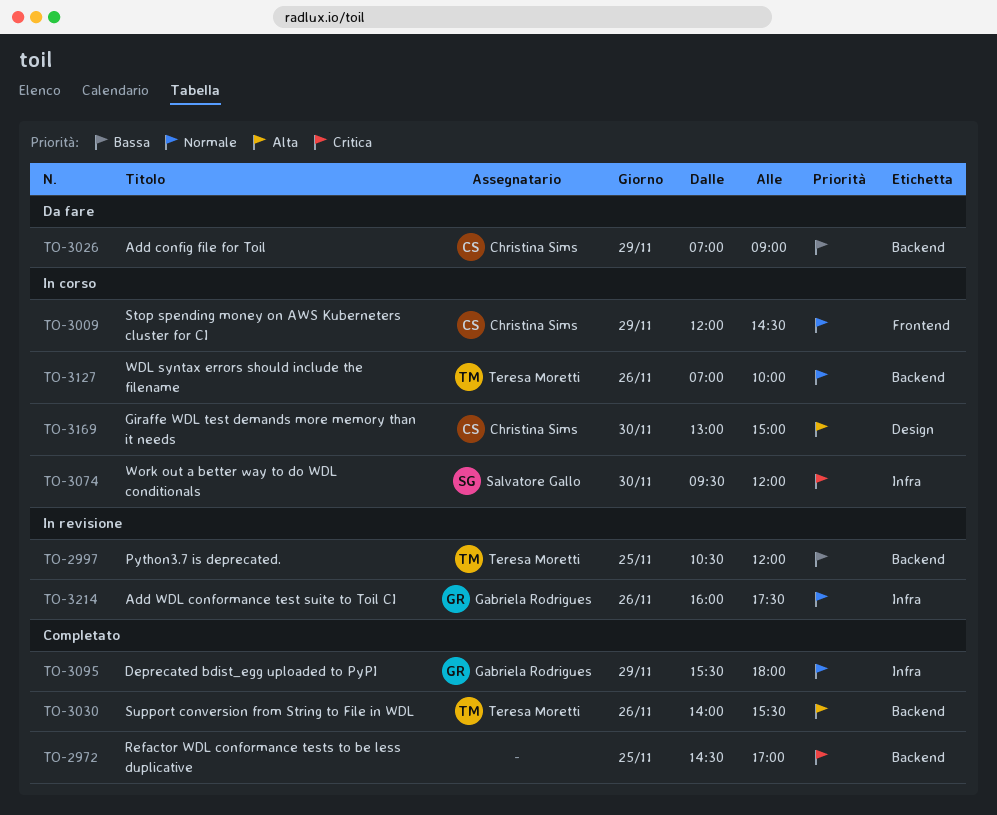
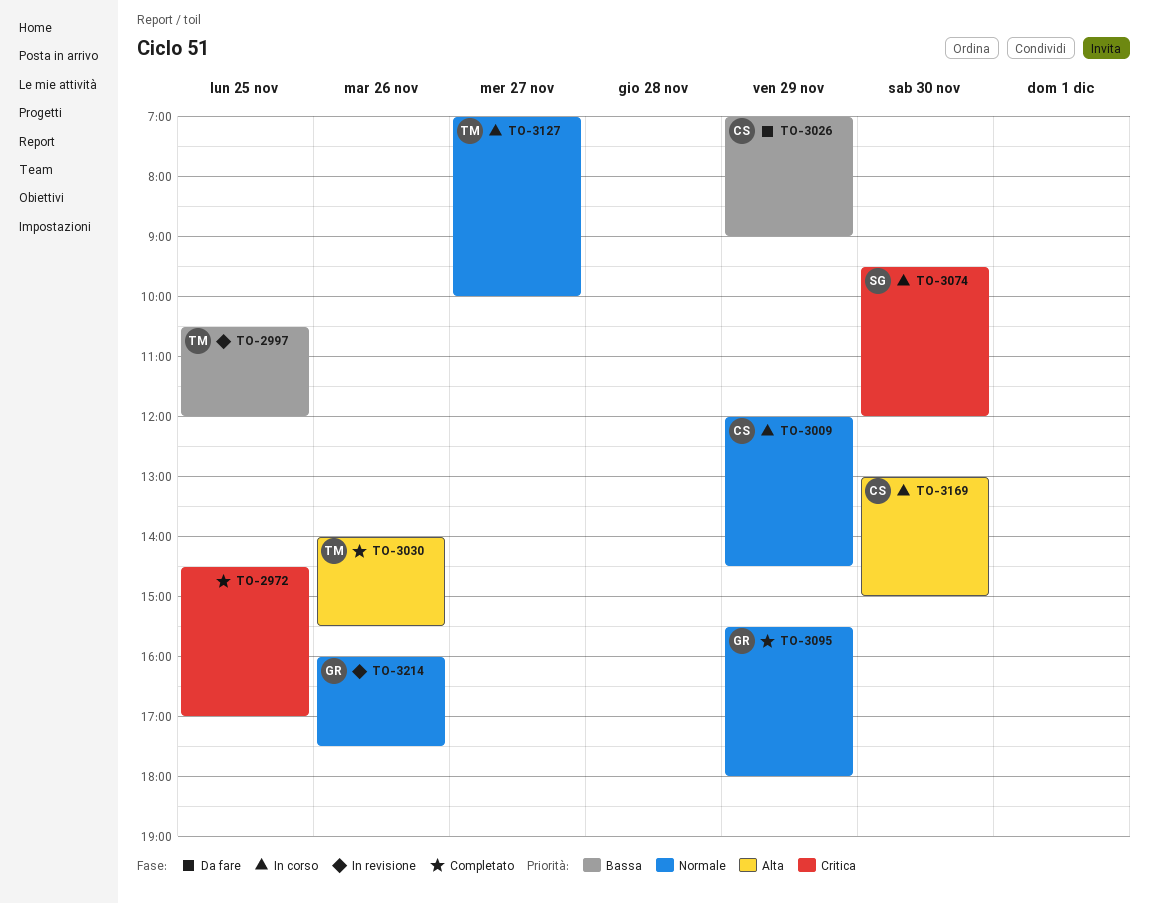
TO-3127, day: Nov 26 -> Nov 27

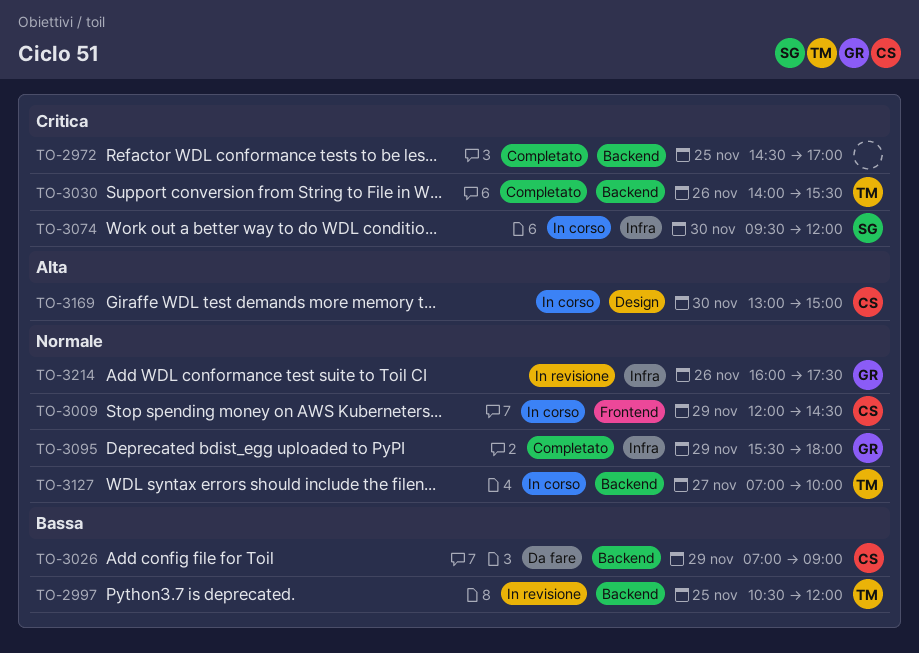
TO-3030, priority: Alta -> Critica

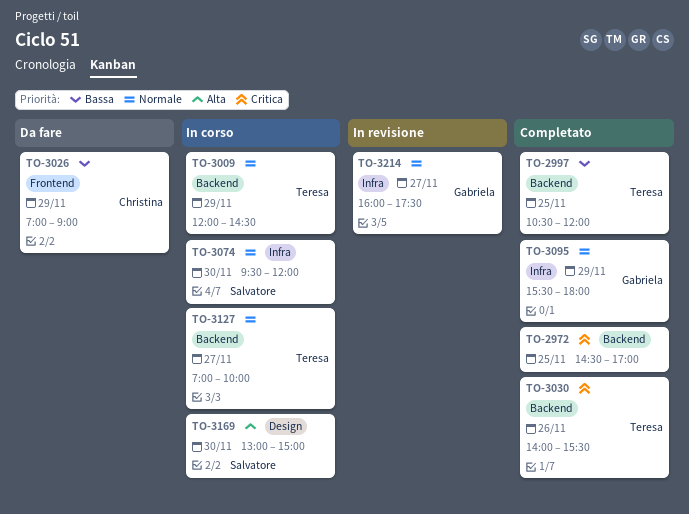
TO-2997, status: In revisione -> Completato
TO-3009, owner: Christina -> Teresa
TO-3009, label: Frontend -> Backend
TO-3026, label: Backend -> Frontend
TO-3074, priority: Critica -> Normale
TO-3169, owner: Christina -> Salvatore
TO-3214, day: Nov 26 -> Nov 27

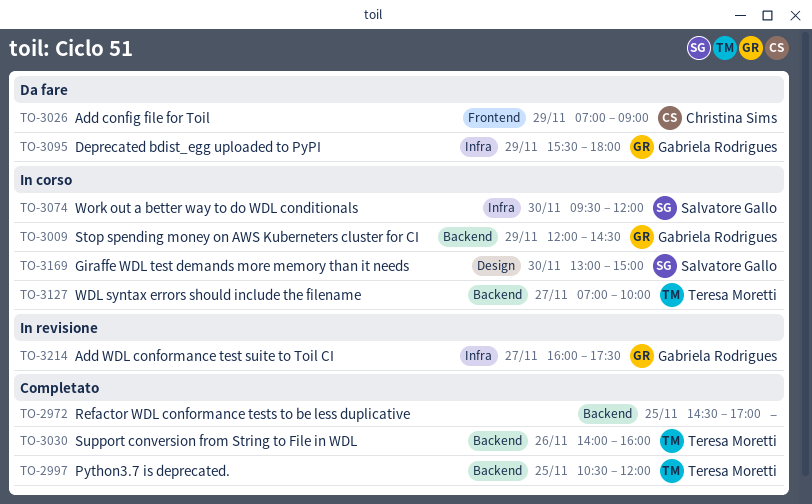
TO-3009, owner: Teresa Moretti -> Gabriela Rodrigues
TO-3030, ends: 15:30 -> 16:00
TO-3095, status: Completato -> Da fare

